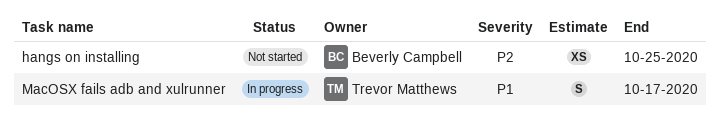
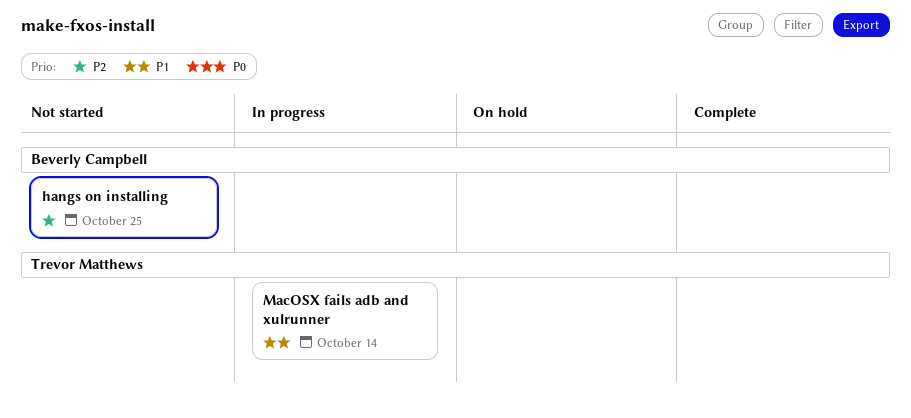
MacOSX fails adb and xulrunner, due: Oct 17 -> Oct 14

